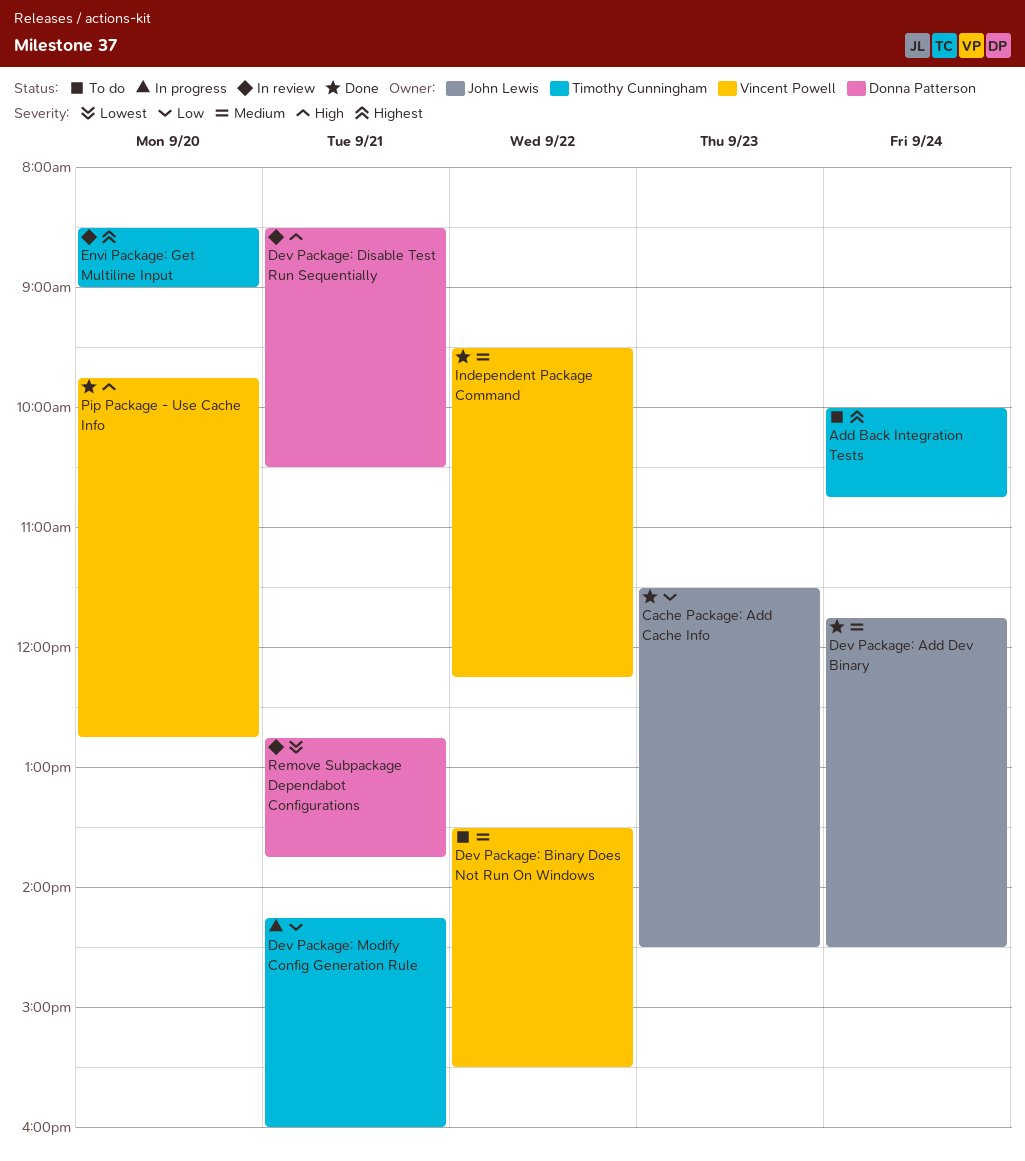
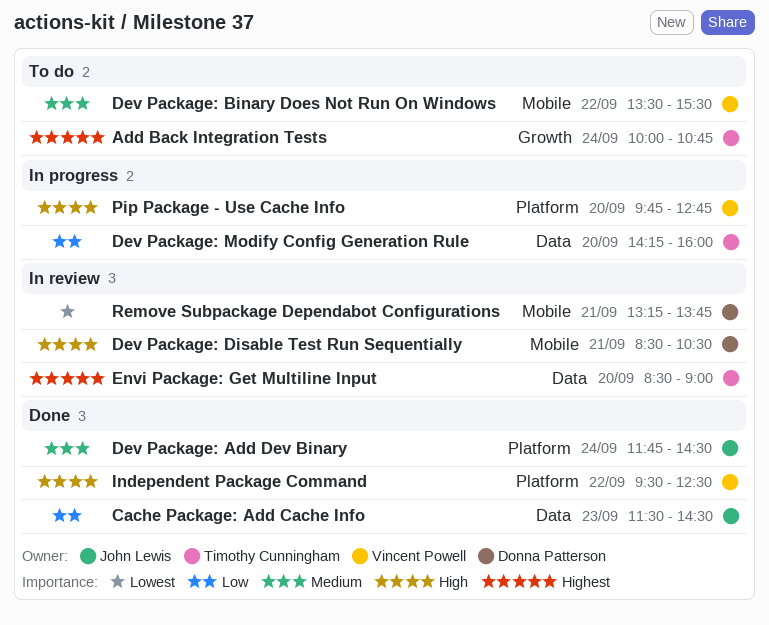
Dev Package: Modify Config Generation Rule, day: Sep 21 -> Sep 20
Independent Package Command, priority: Medium -> High
Independent Package Command, ends: 12:15 -> 12:30
Pip Package - Use Cache Info, status: Done -> In progress
Remove Subpackage Dependabot Configurations, begins: 12:45 -> 13:15

